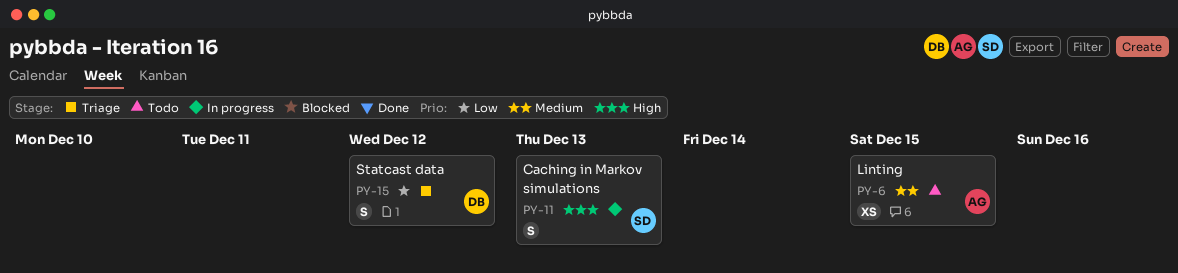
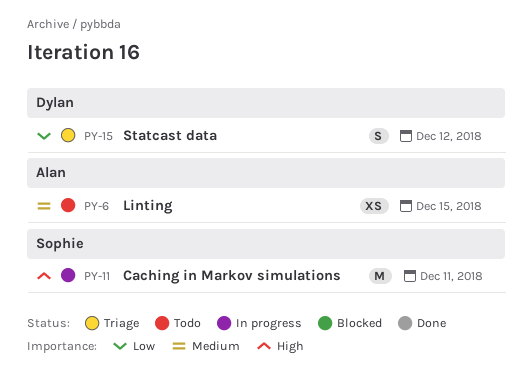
PY-11, estimate: S -> M
PY-11, due: Dec 13 -> Dec 11

